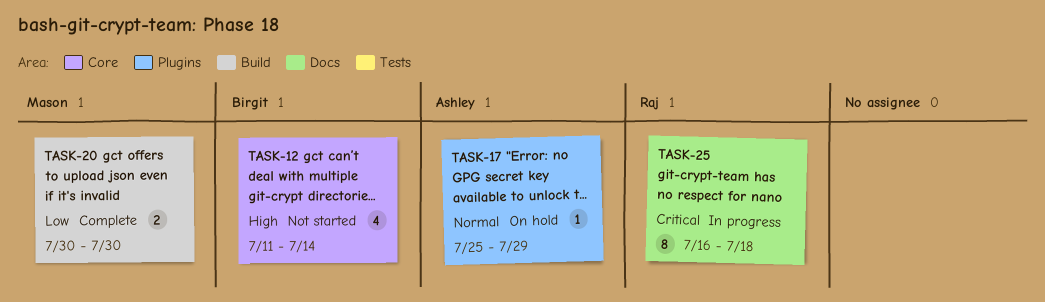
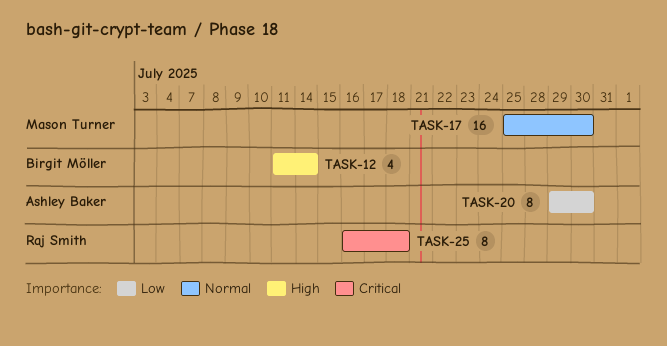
TASK-17, owner: Ashley Baker -> Mason Turner
TASK-17, estimate: 1 -> 16
TASK-17, due: Jul 29 -> Jul 30
TASK-20, owner: Mason Turner -> Ashley Baker
TASK-20, estimate: 2 -> 8
TASK-20, start: Jul 30 -> Jul 29

